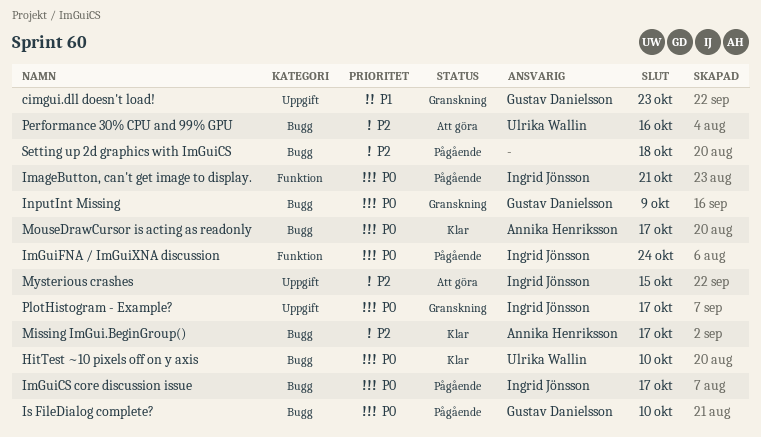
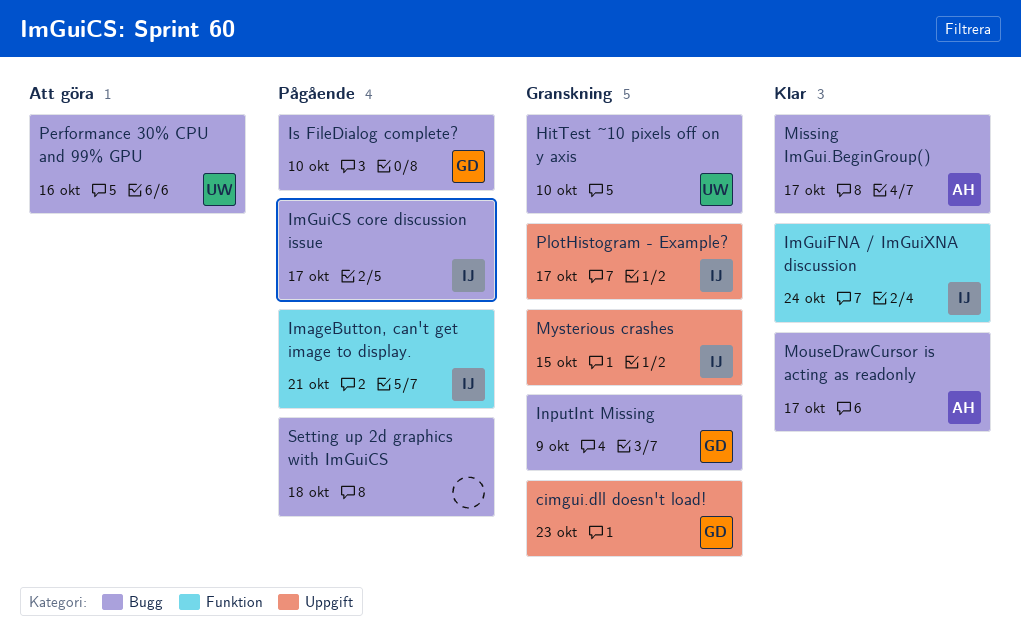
HitTest ~10 pixels off on y axis, status: Klar -> Granskning
ImGuiFNA / ImGuiXNA discussion, status: Pågående -> Klar
Mysterious crashes, status: Att göra -> Granskning

